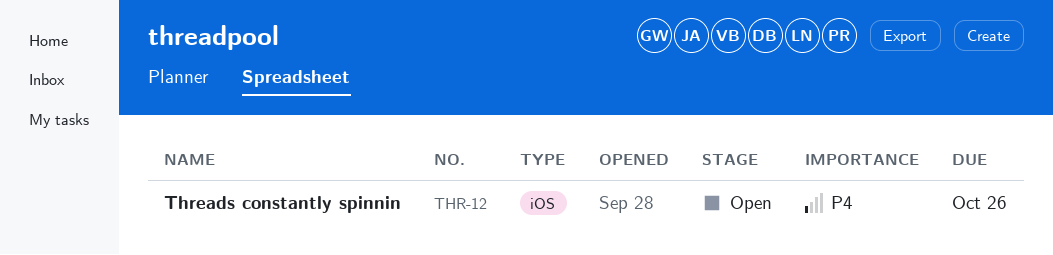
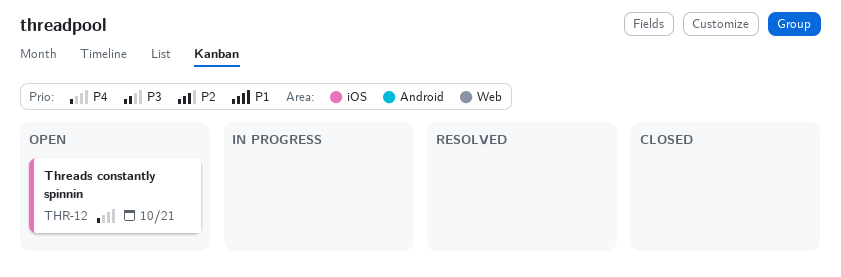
THR-12, due: Oct 26 -> Oct 21

